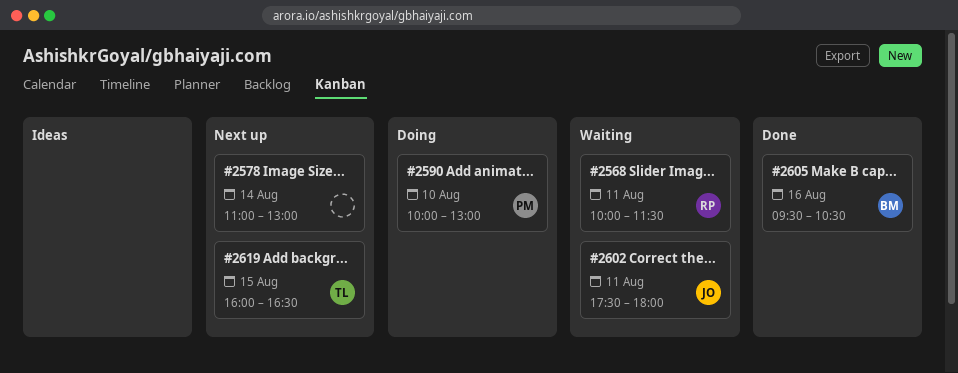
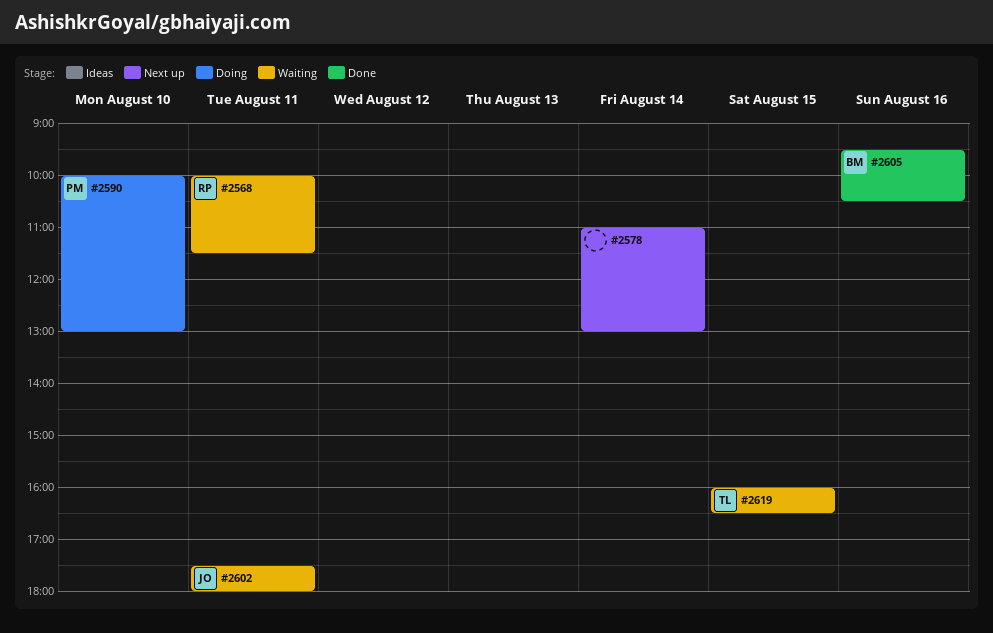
#2619, status: Next up -> Waiting

